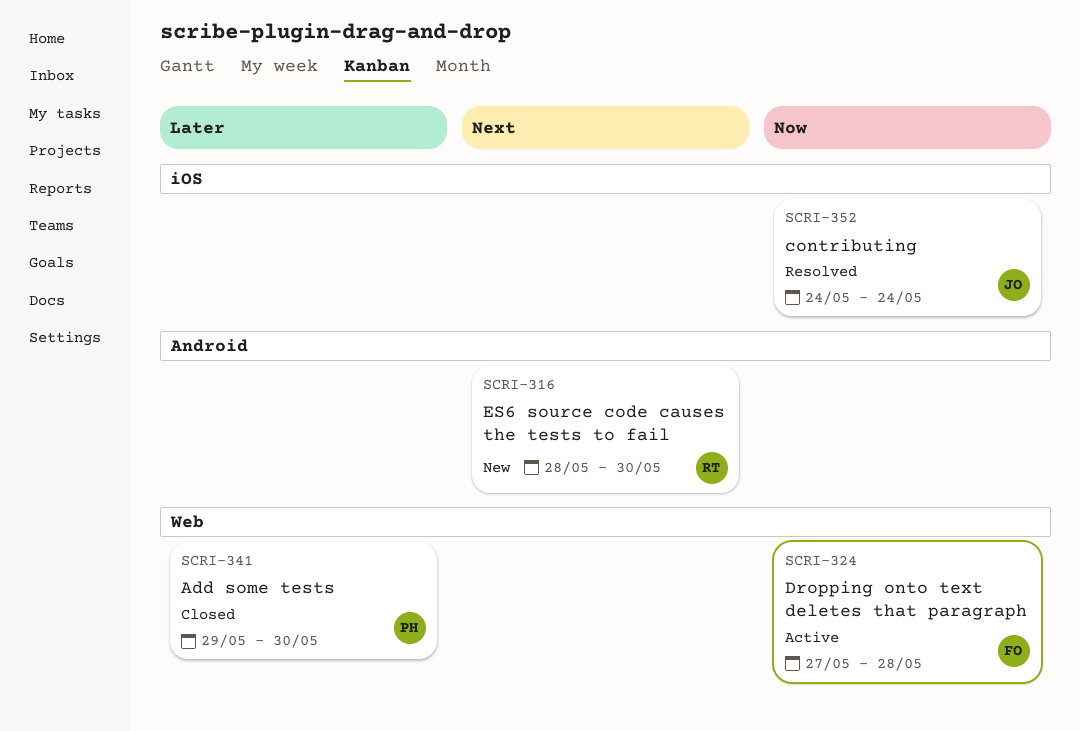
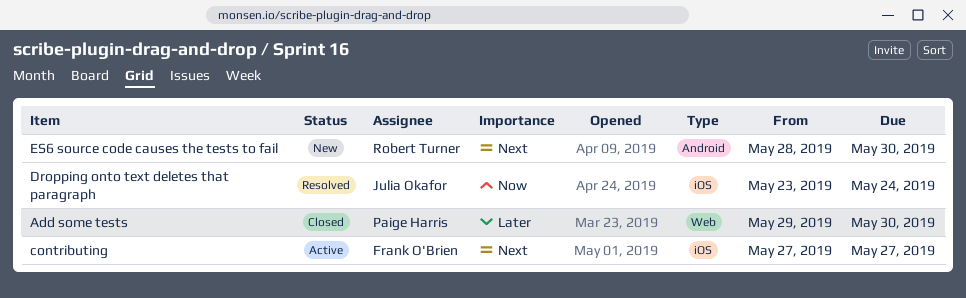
contributing, status: Resolved -> Active
contributing, owner: Julia Okafor -> Frank O'Brien
contributing, priority: Now -> Next
contributing, start: May 24 -> May 27
contributing, due: May 24 -> May 27
Dropping onto text deletes that paragraph, status: Active -> Resolved
Dropping onto text deletes that paragraph, owner: Frank O'Brien -> Julia Okafor
Dropping onto text deletes that paragraph, label: Web -> iOS
Dropping onto text deletes that paragraph, start: May 27 -> May 23
Dropping onto text deletes that paragraph, due: May 28 -> May 24

